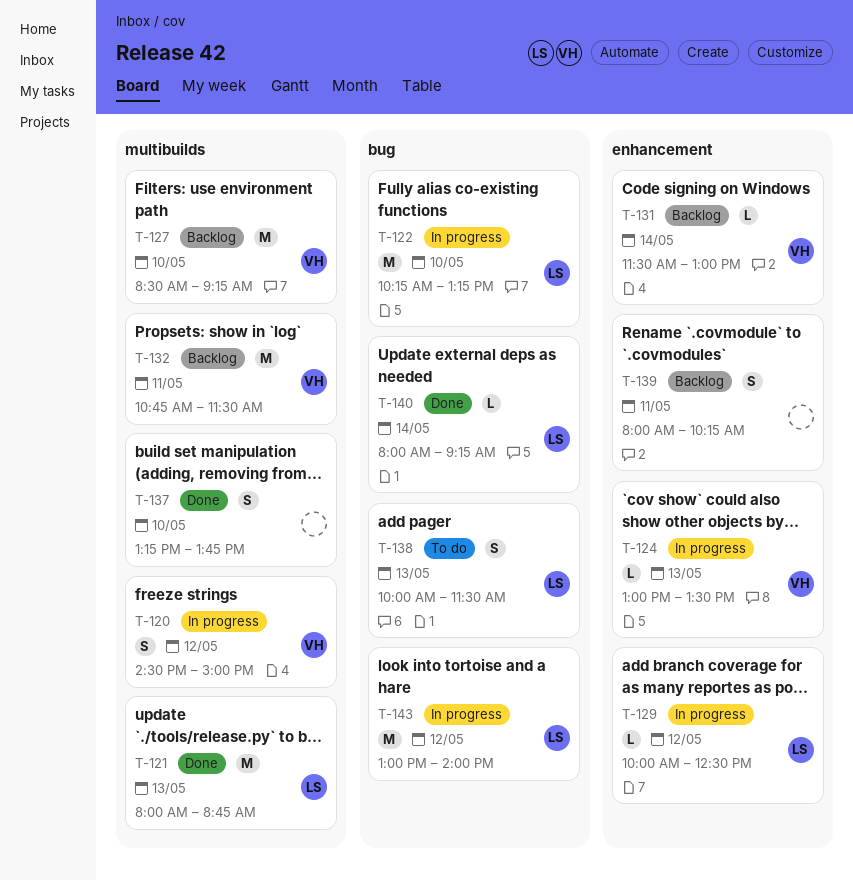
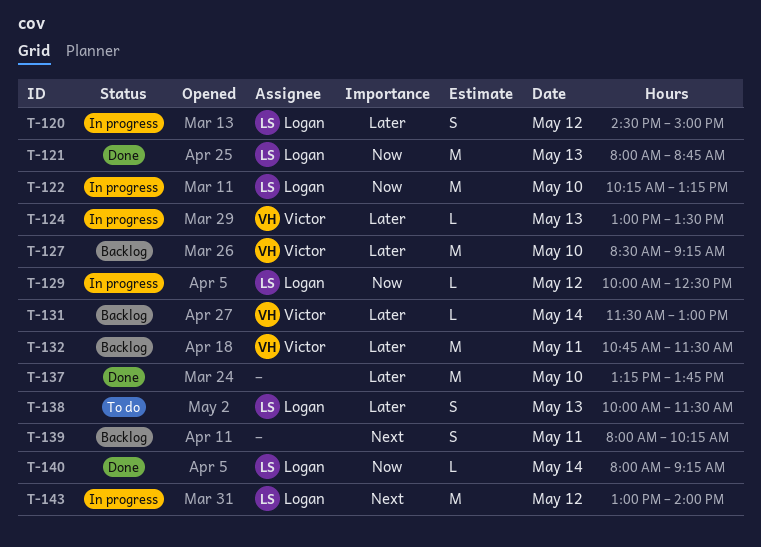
T-120, owner: Victor -> Logan
T-137, estimate: S -> M

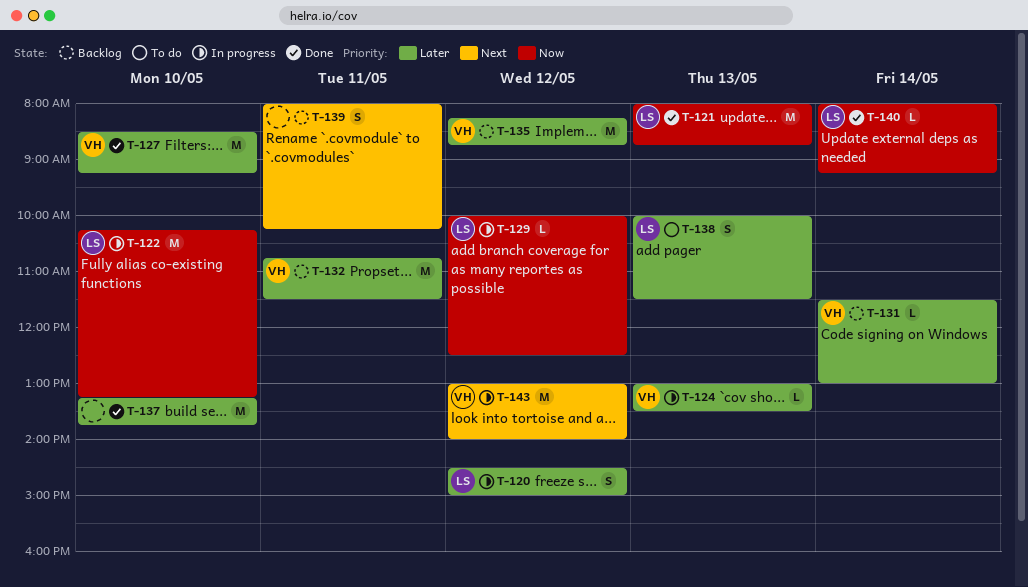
T-127, status: Backlog -> Done
T-135: none -> present
T-143, owner: Logan -> Victor

